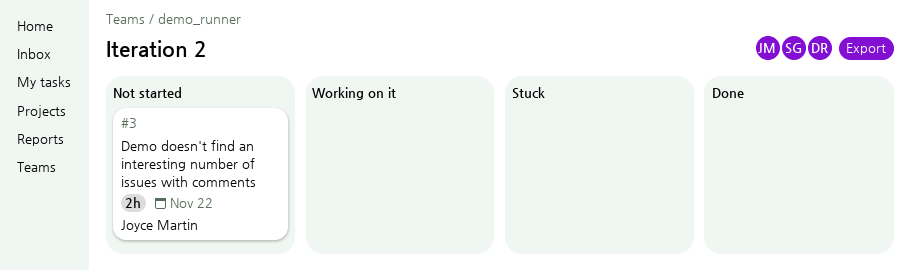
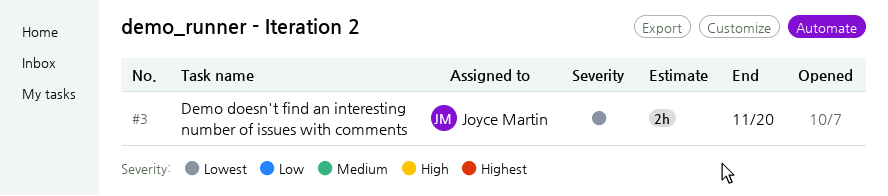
#3, due: Nov 22 -> Nov 20

